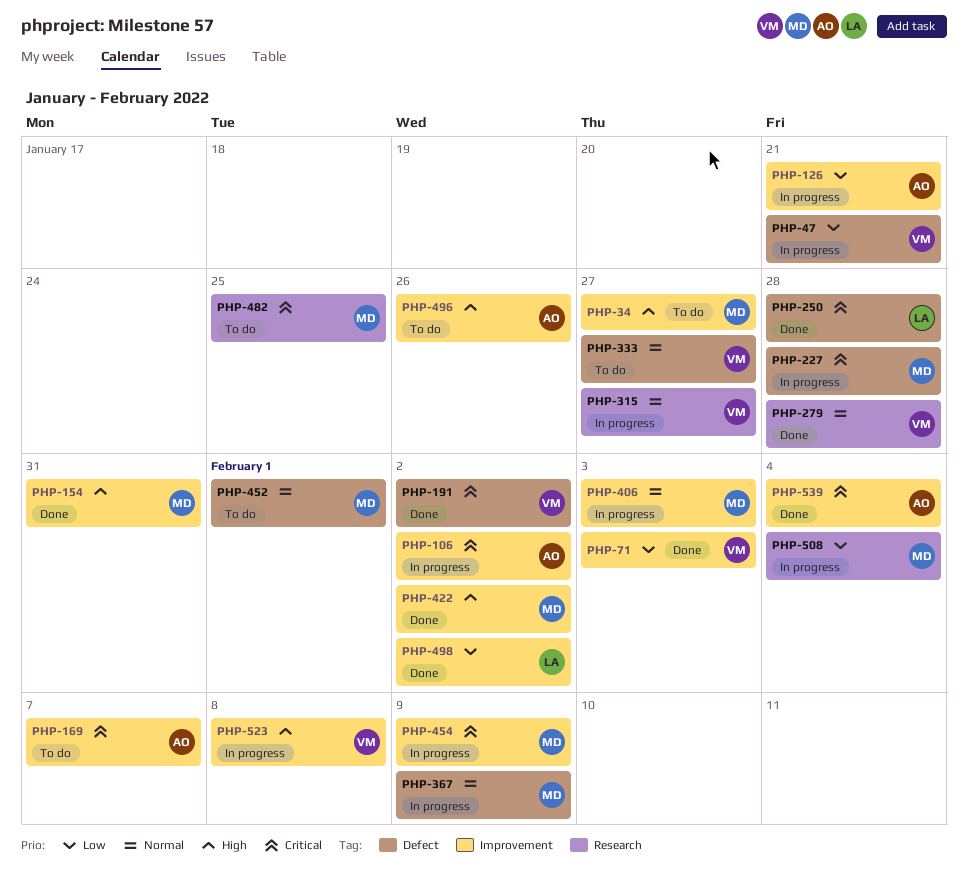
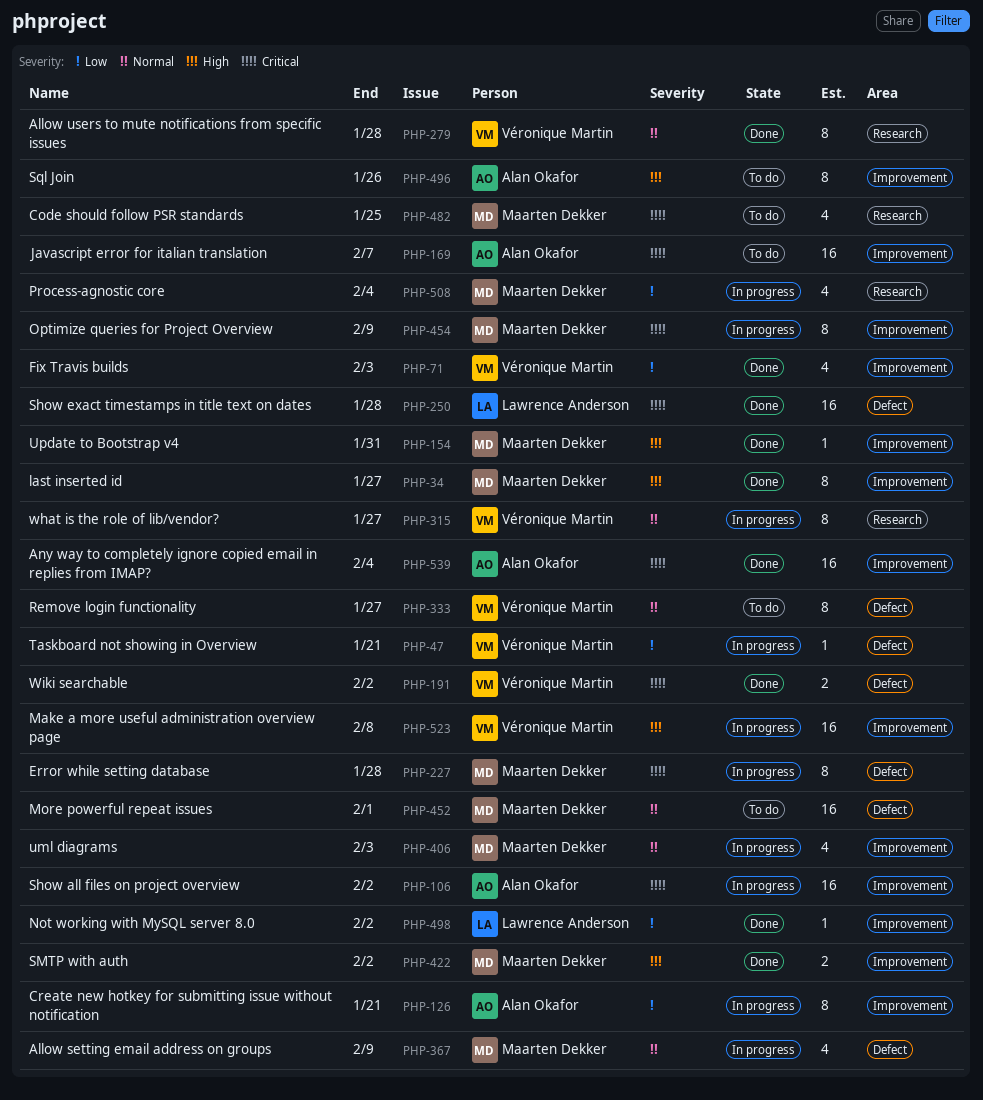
PHP-34, status: To do -> Done

